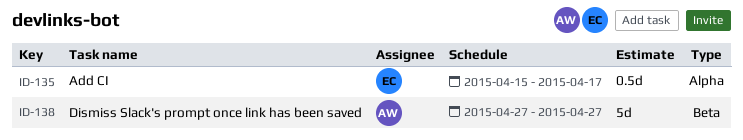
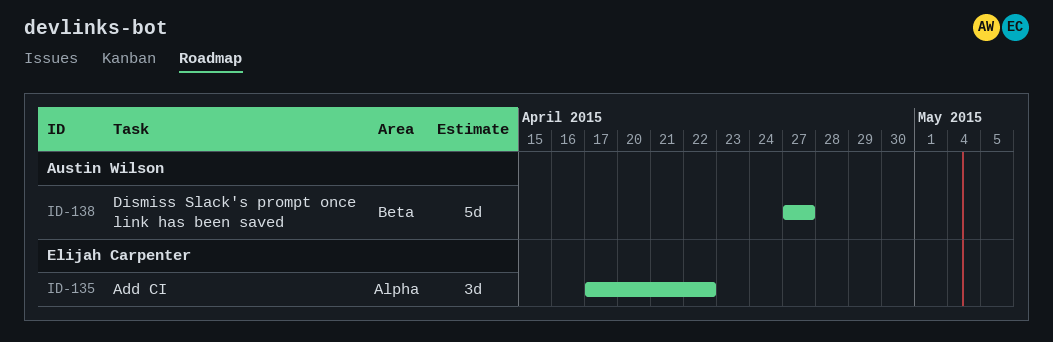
ID-135, estimate: 0.5d -> 3d
ID-135, start: Apr 15 -> Apr 17
ID-135, due: Apr 17 -> Apr 22

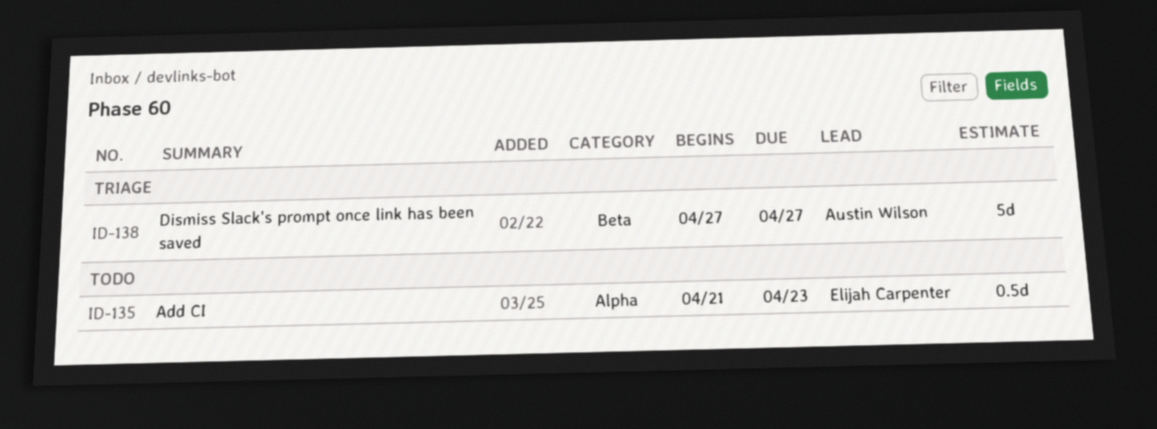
ID-135, estimate: 3d -> 0.5d
ID-135, start: Apr 17 -> Apr 21
ID-135, due: Apr 22 -> Apr 23

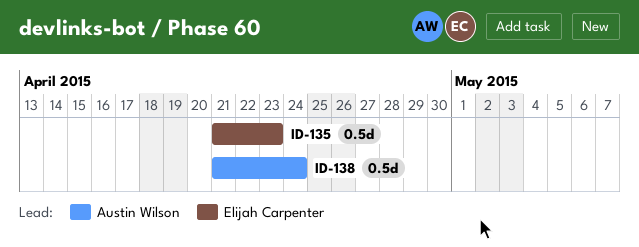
ID-138, estimate: 5d -> 0.5d
ID-138, start: Apr 27 -> Apr 21
ID-138, due: Apr 27 -> Apr 24

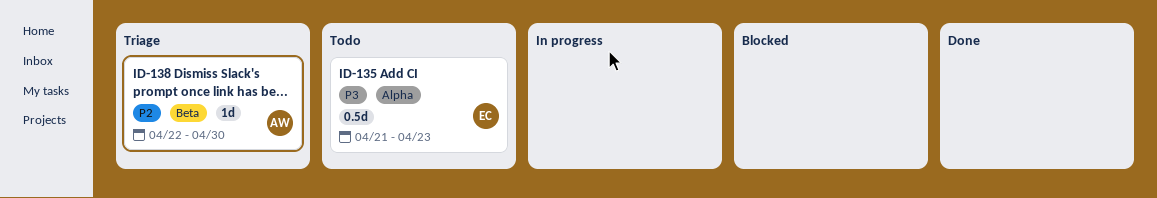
ID-138, estimate: 0.5d -> 1d
ID-138, start: Apr 21 -> Apr 22
ID-138, due: Apr 24 -> Apr 30

